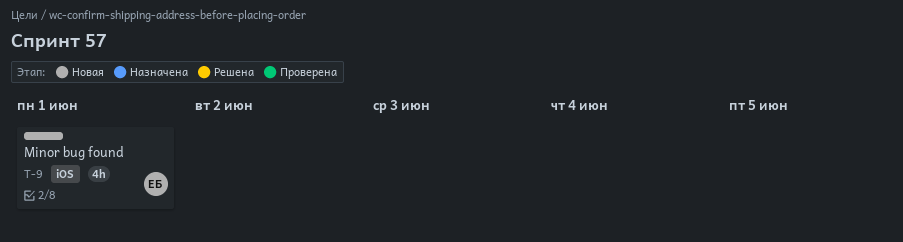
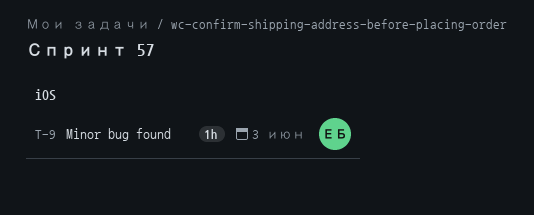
T-9, estimate: 4h -> 1h
T-9, due: Jun 1 -> Jun 3

